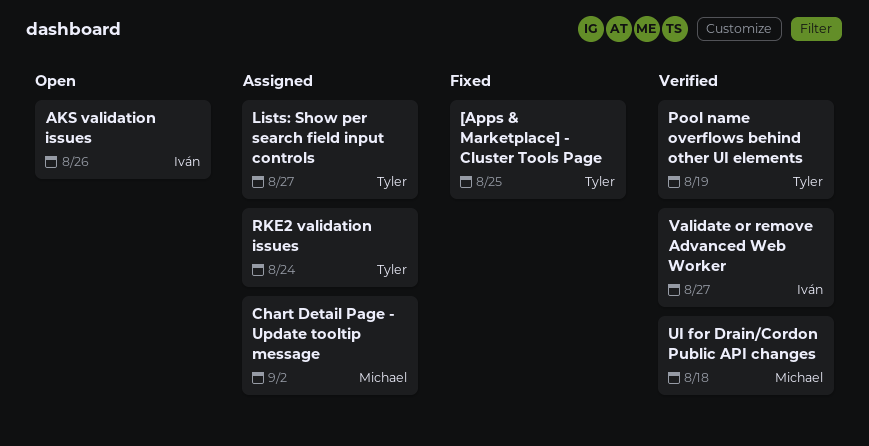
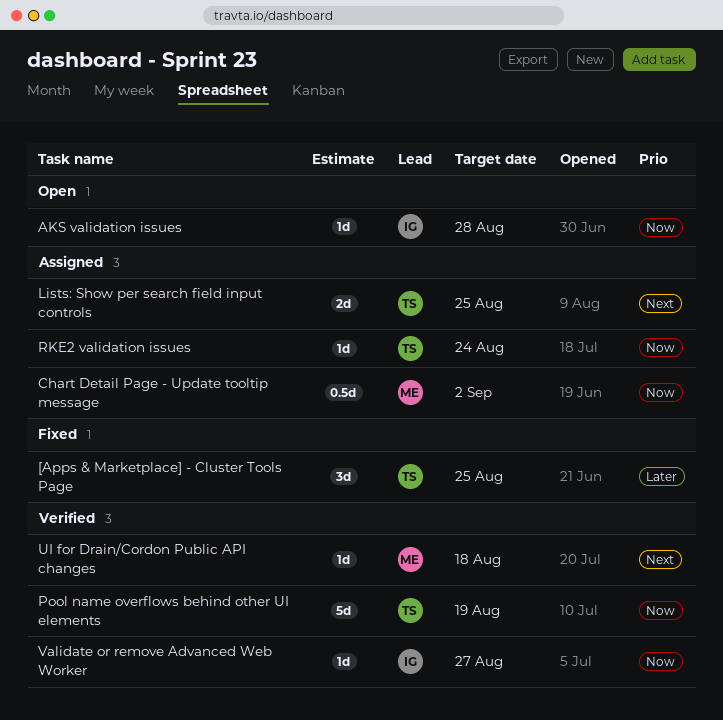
AKS validation issues, due: Aug 26 -> Aug 28
Lists: Show per search field input controls, due: Aug 27 -> Aug 25

